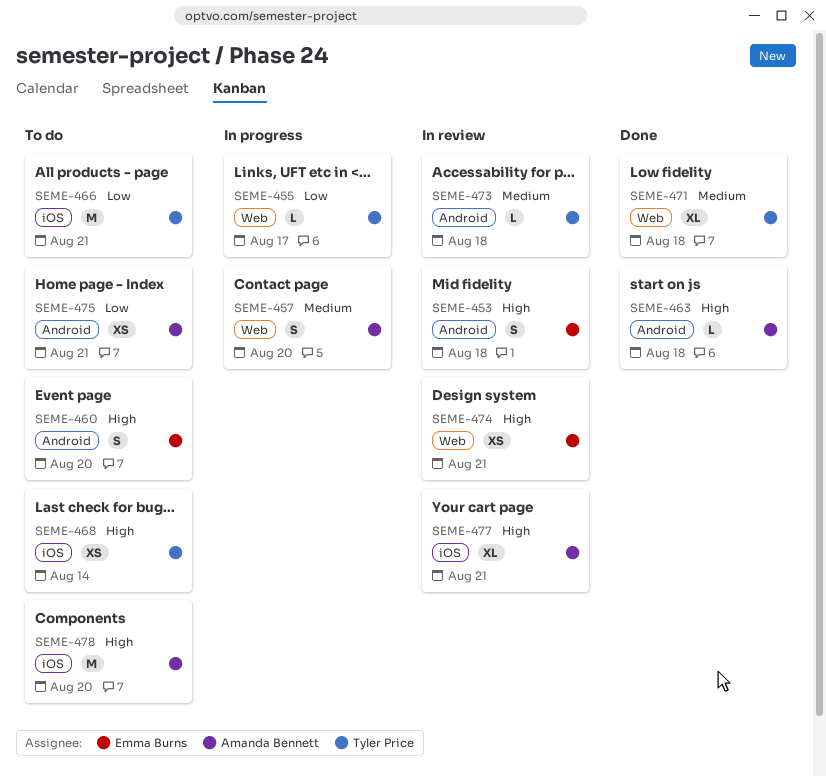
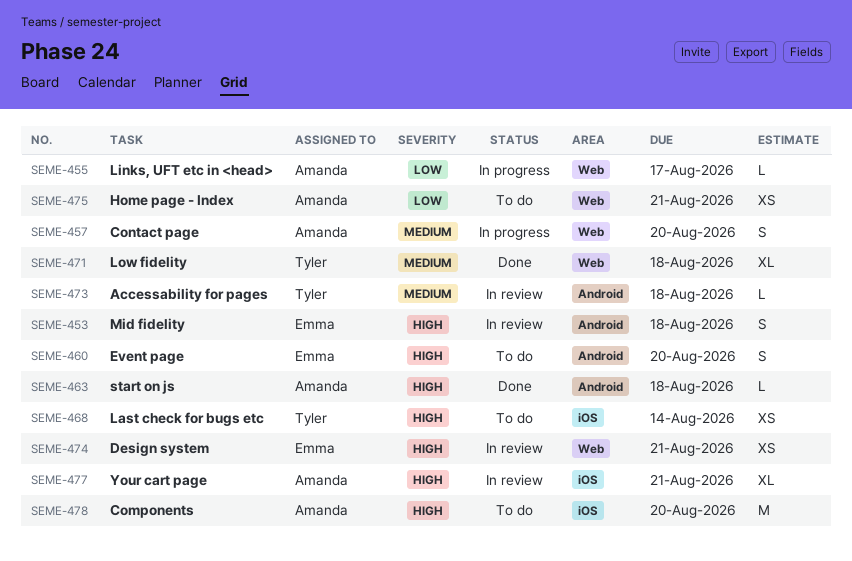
SEME-455, owner: Tyler Price -> Amanda Bennett
SEME-466: present -> none
SEME-475, label: Android -> Web

